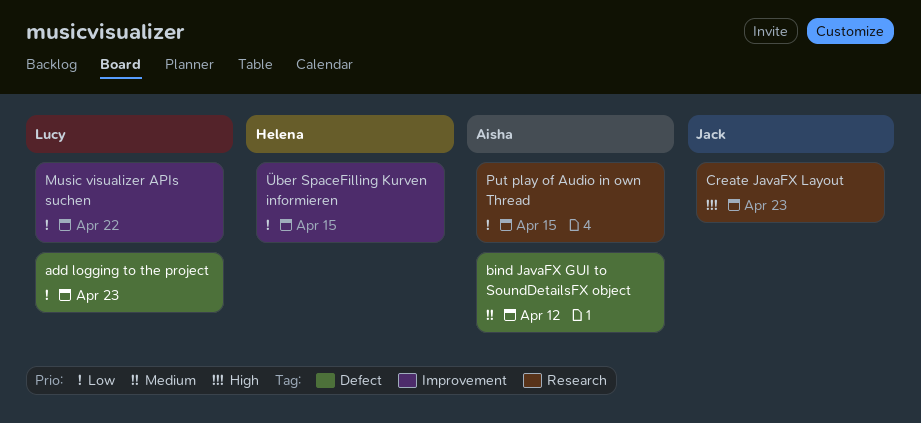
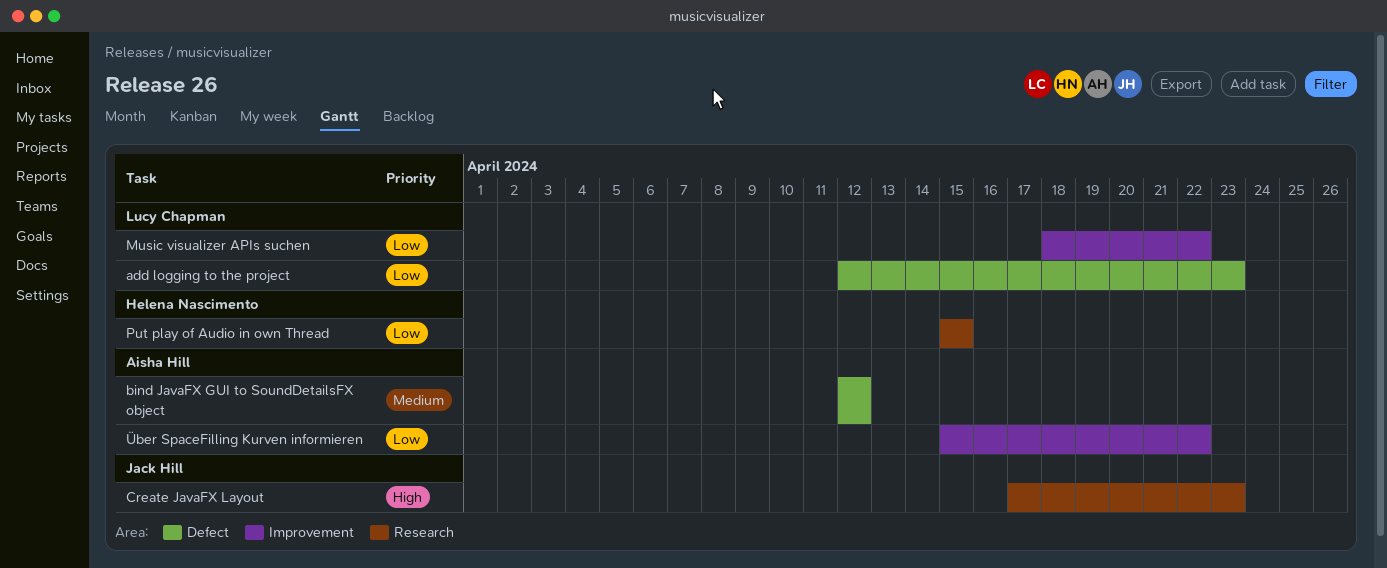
Put play of Audio in own Thread, owner: Aisha Hill -> Helena Nascimento
Über SpaceFilling Kurven informieren, owner: Helena Nascimento -> Aisha Hill
Über SpaceFilling Kurven informieren, due: Apr 15 -> Apr 22

